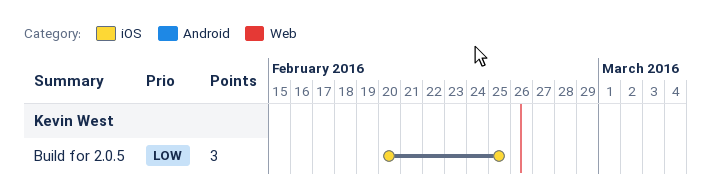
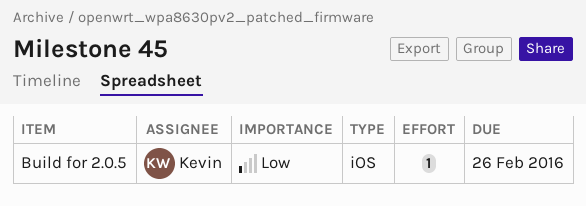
Build for 2.0.5, estimate: 3 -> 1
Build for 2.0.5, due: Feb 25 -> Feb 26

